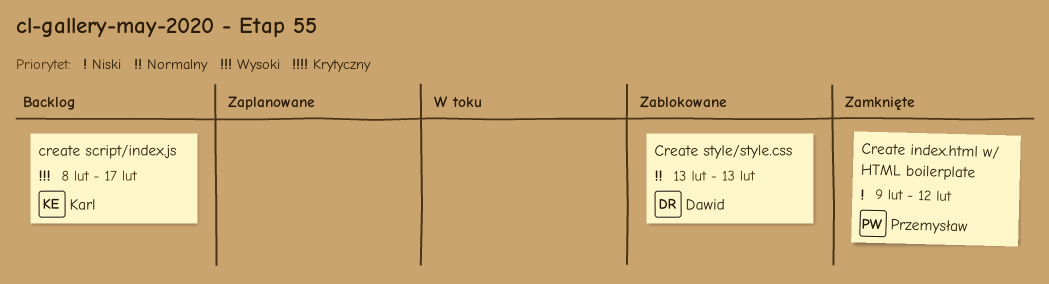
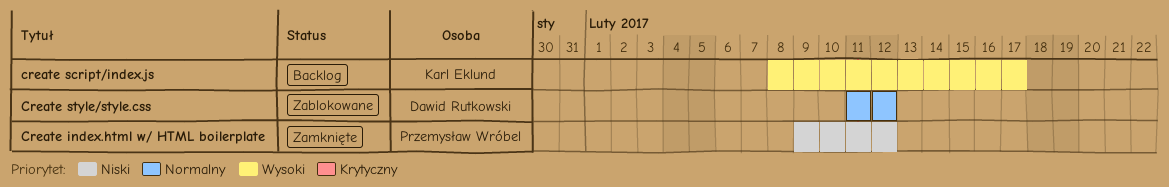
Create style/style.css, start: Feb 13 -> Feb 11
Create style/style.css, due: Feb 13 -> Feb 12

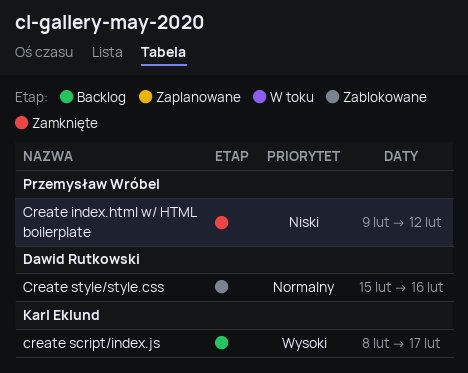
Create style/style.css, start: Feb 11 -> Feb 15
Create style/style.css, due: Feb 12 -> Feb 16

